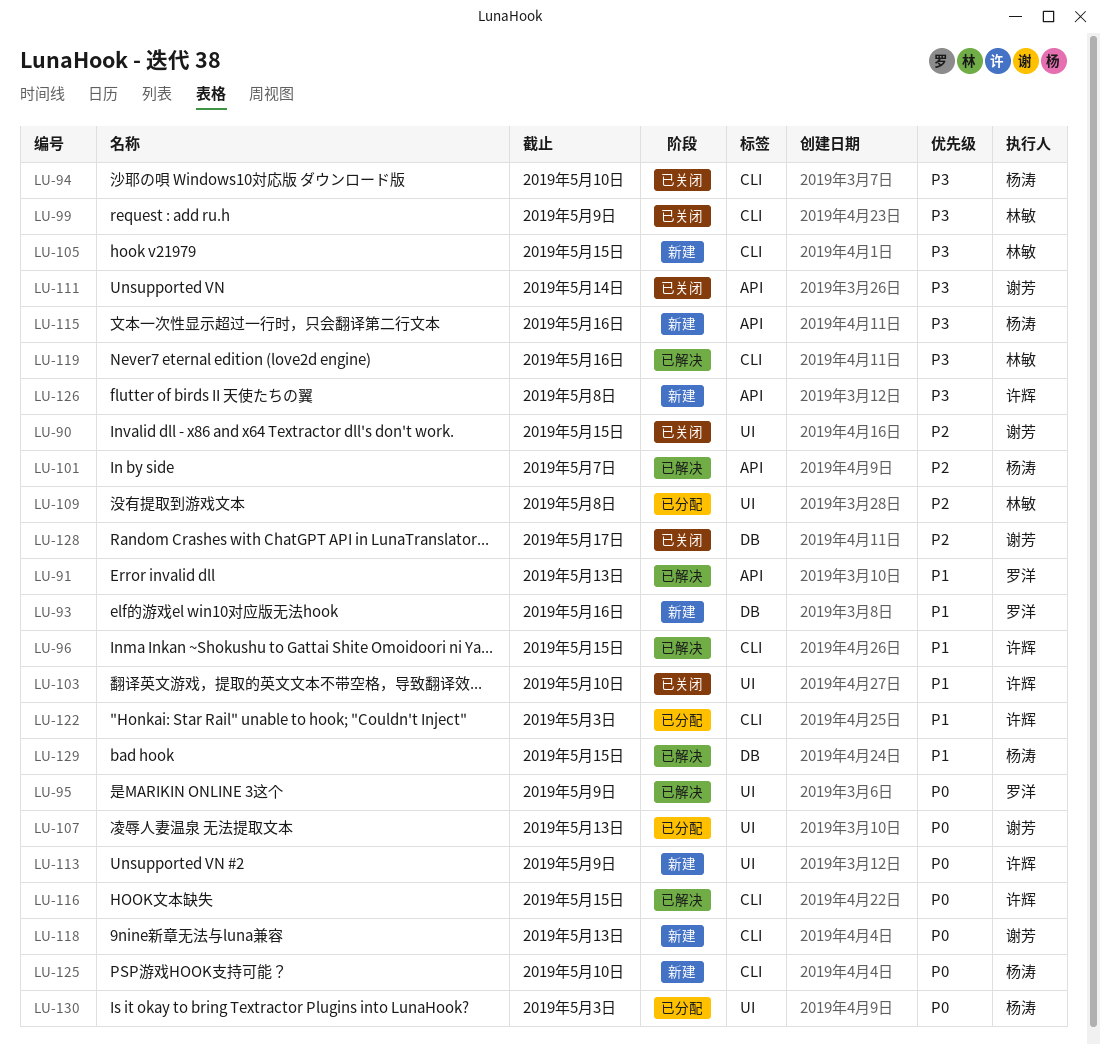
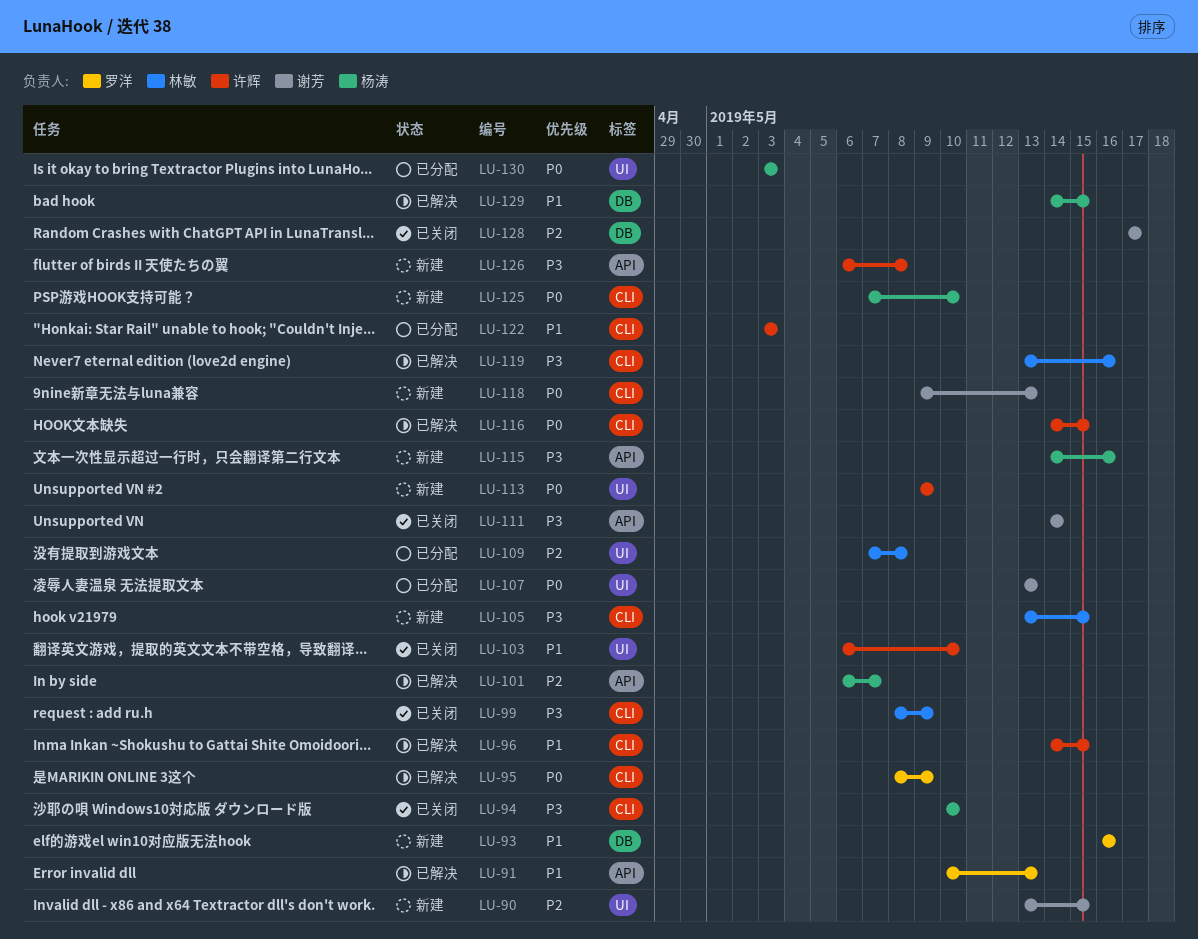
LU-90, status: 已关闭 -> 新建
LU-95, label: UI -> CLI

